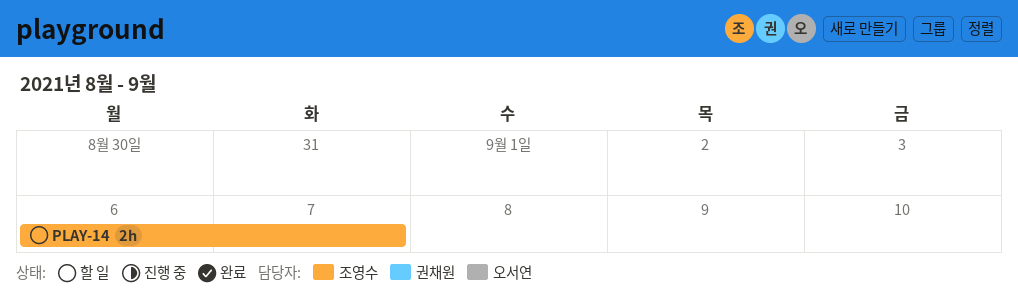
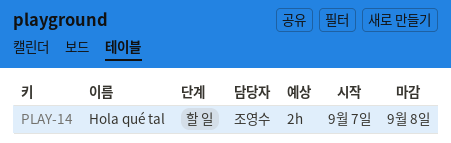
PLAY-14, start: Sep 6 -> Sep 7
PLAY-14, due: Sep 7 -> Sep 8

